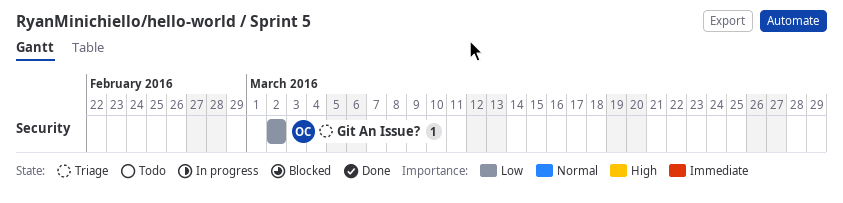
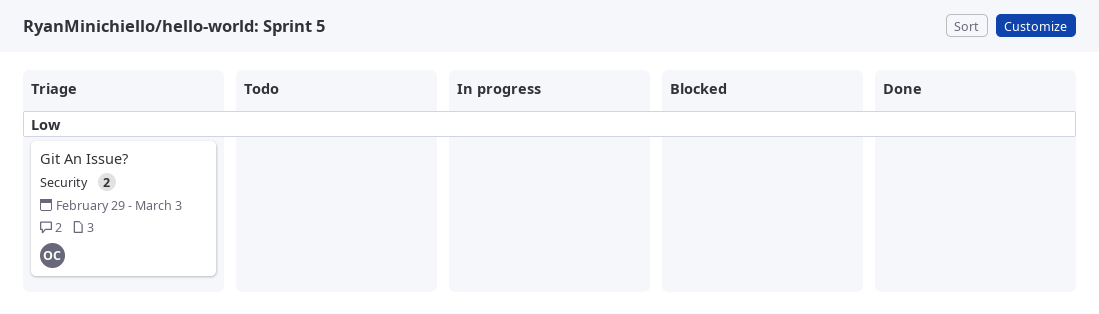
Git An Issue?, estimate: 1 -> 2
Git An Issue?, start: Mar 2 -> Feb 29
Git An Issue?, due: Mar 2 -> Mar 3

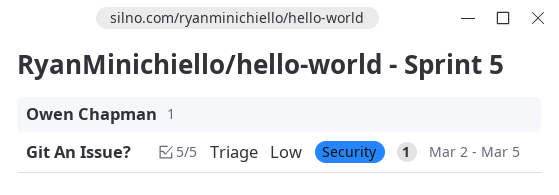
Git An Issue?, estimate: 2 -> 1
Git An Issue?, start: Feb 29 -> Mar 2
Git An Issue?, due: Mar 3 -> Mar 5

